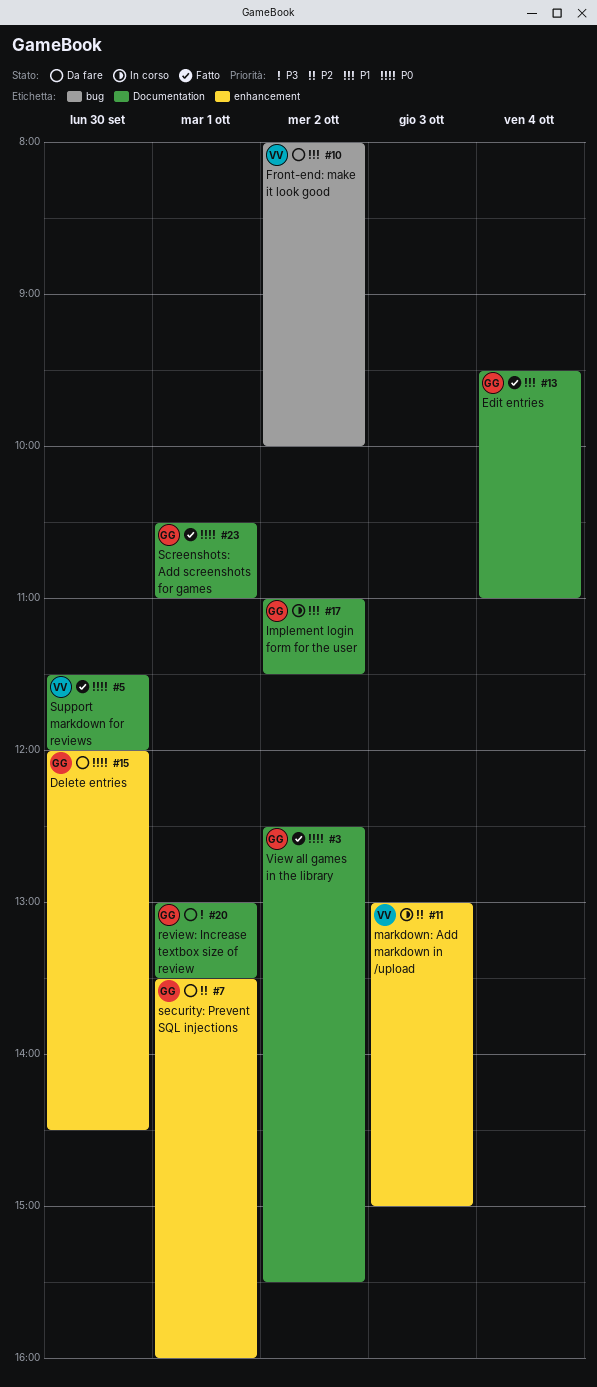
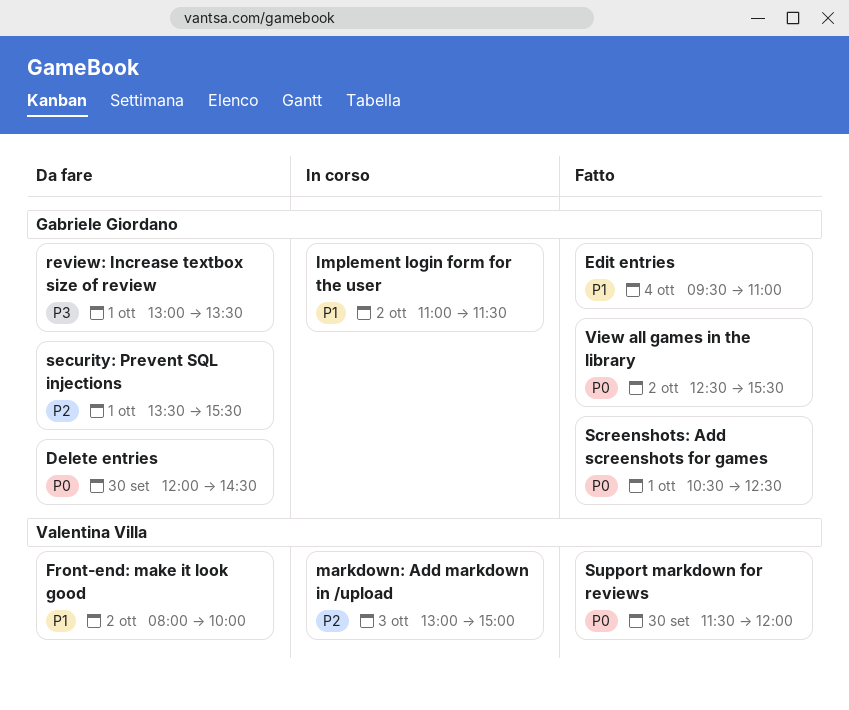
Screenshots: Add screenshots for games, ends: 11:00 -> 12:30
security: Prevent SQL injections, ends: 16:00 -> 15:30

